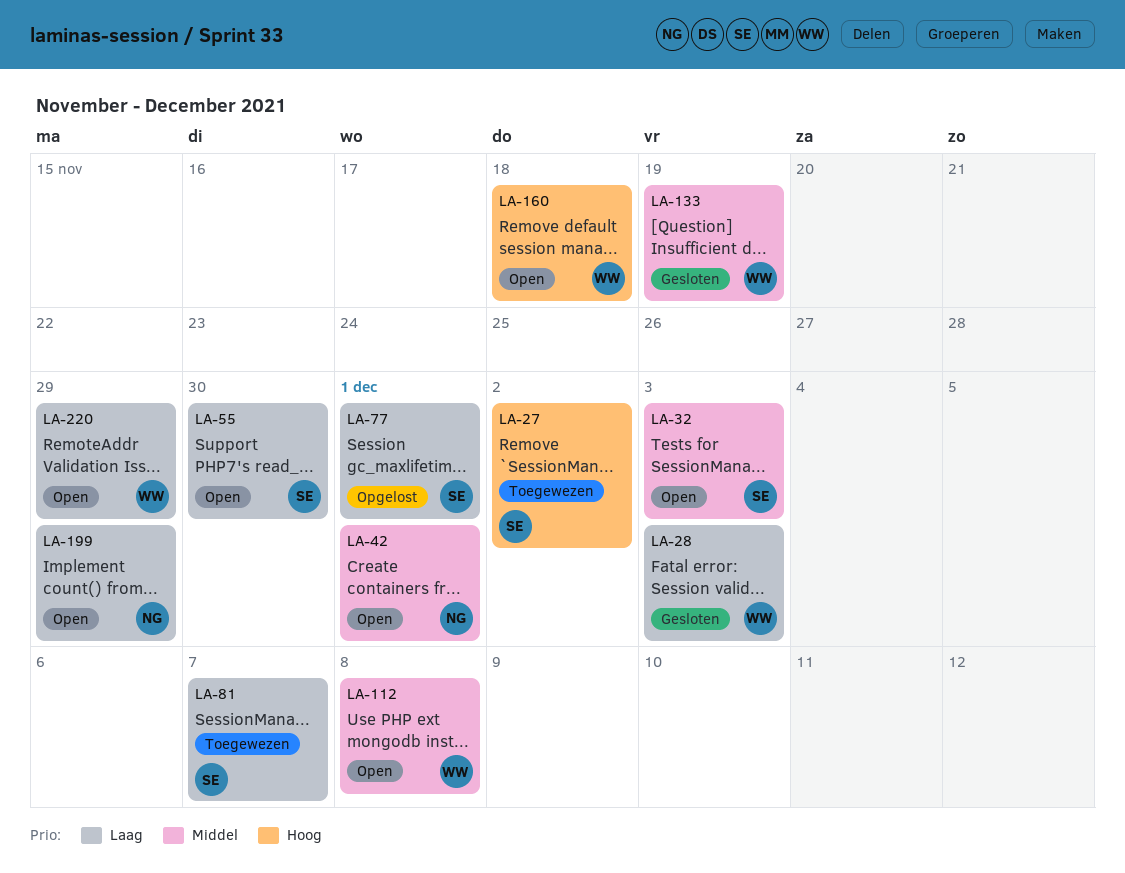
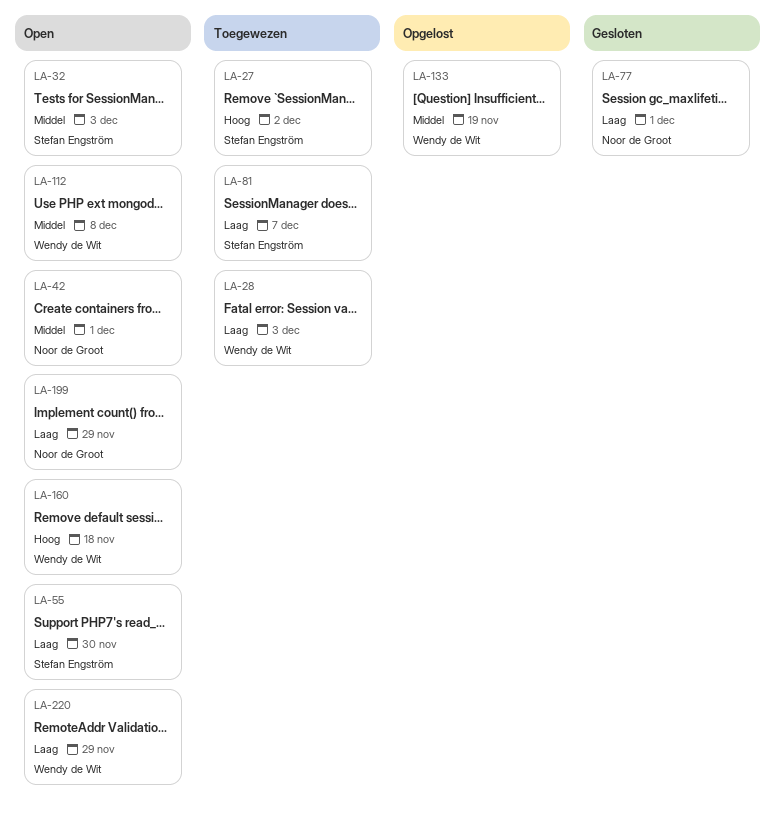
LA-28, status: Gesloten -> Toegewezen
LA-77, status: Opgelost -> Gesloten
LA-77, owner: Stefan Engström -> Noor de Groot
LA-133, status: Gesloten -> Opgelost

